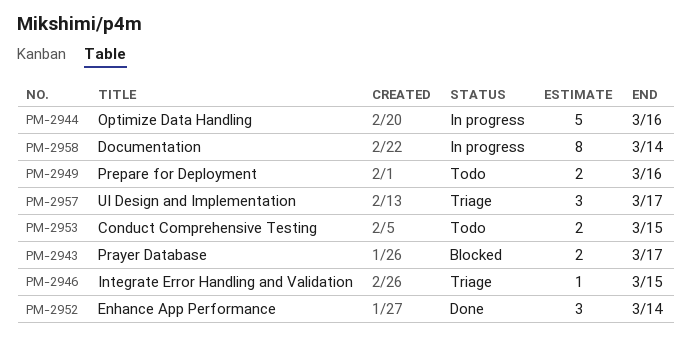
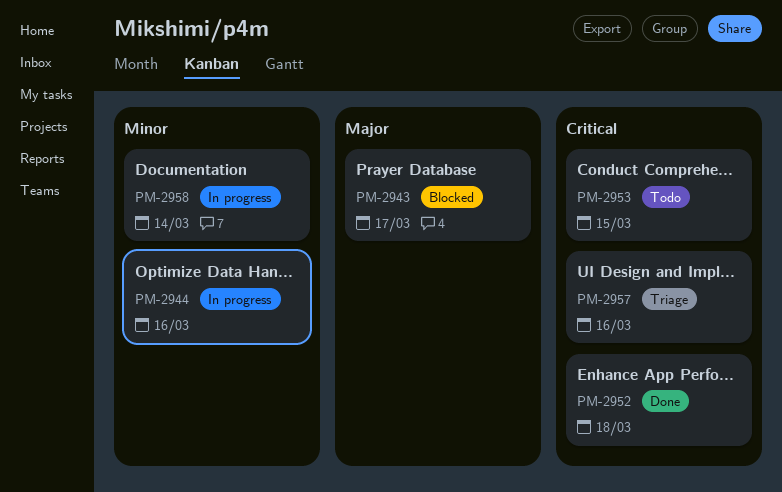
PM-2946: present -> none
PM-2949: present -> none
PM-2952, due: Mar 14 -> Mar 18
PM-2957, due: Mar 17 -> Mar 16

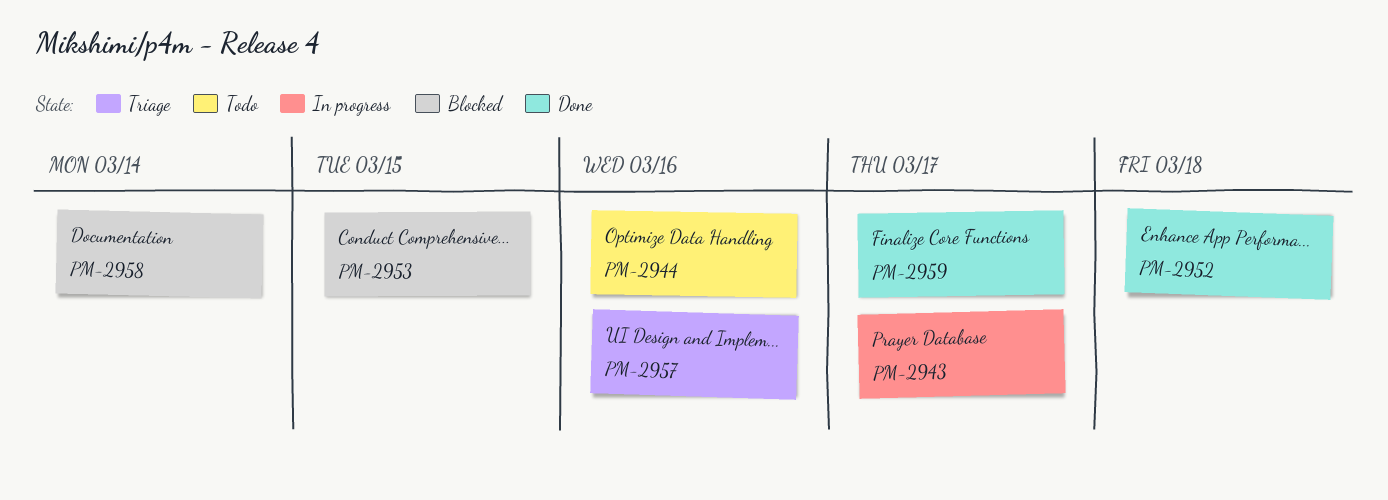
PM-2943, status: Blocked -> In progress
PM-2944, status: In progress -> Todo
PM-2953, status: Todo -> Blocked
PM-2958, status: In progress -> Blocked
PM-2959: none -> present

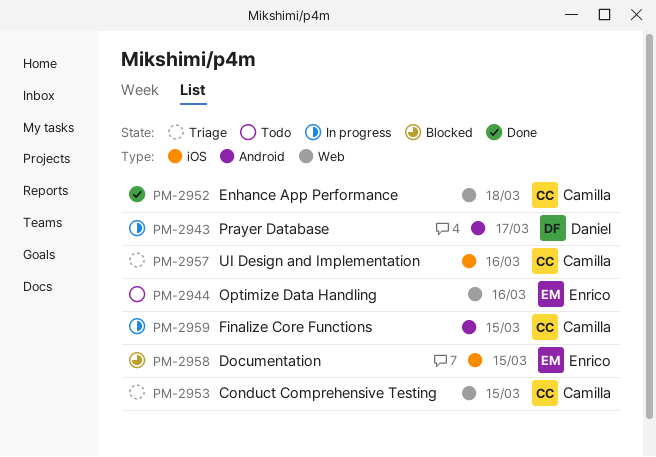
PM-2953, status: Blocked -> Triage
PM-2958, due: Mar 14 -> Mar 15
PM-2959, status: Done -> In progress
PM-2959, due: Mar 17 -> Mar 15

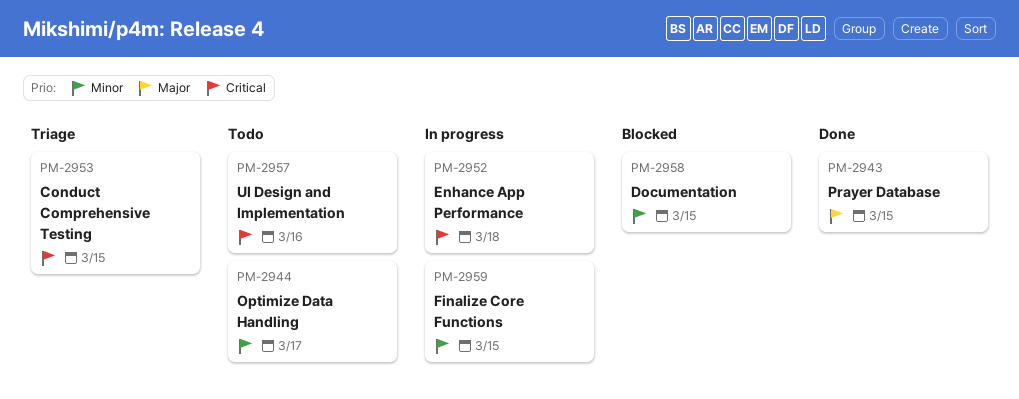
PM-2943, status: In progress -> Done
PM-2943, due: Mar 17 -> Mar 15
PM-2944, due: Mar 16 -> Mar 17
PM-2952, status: Done -> In progress
PM-2957, status: Triage -> Todo

